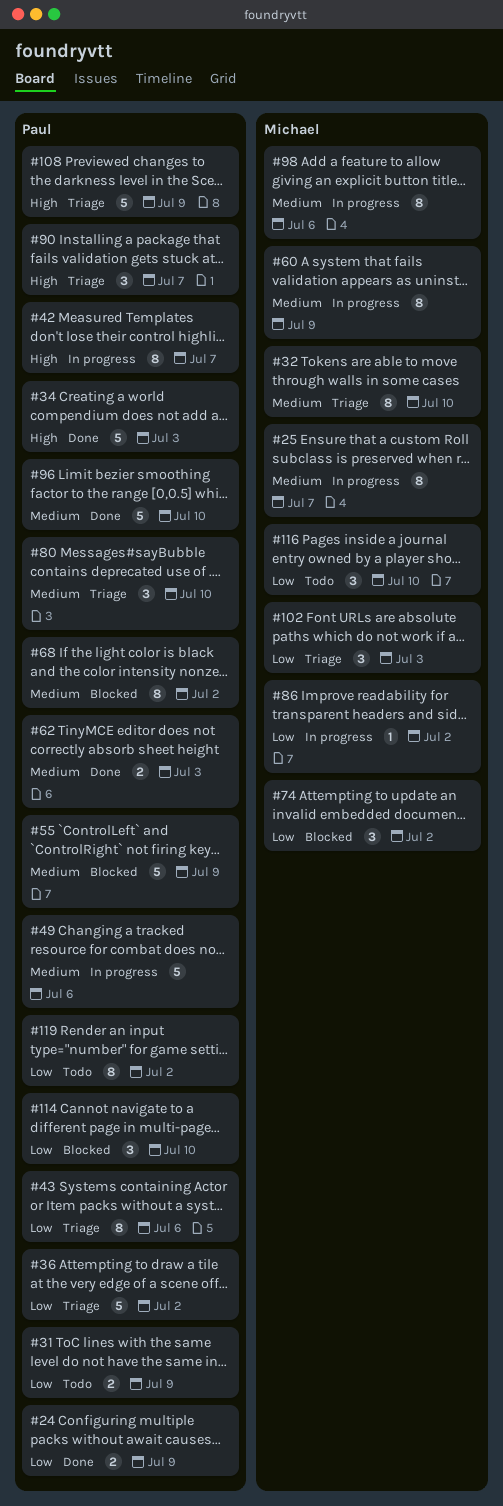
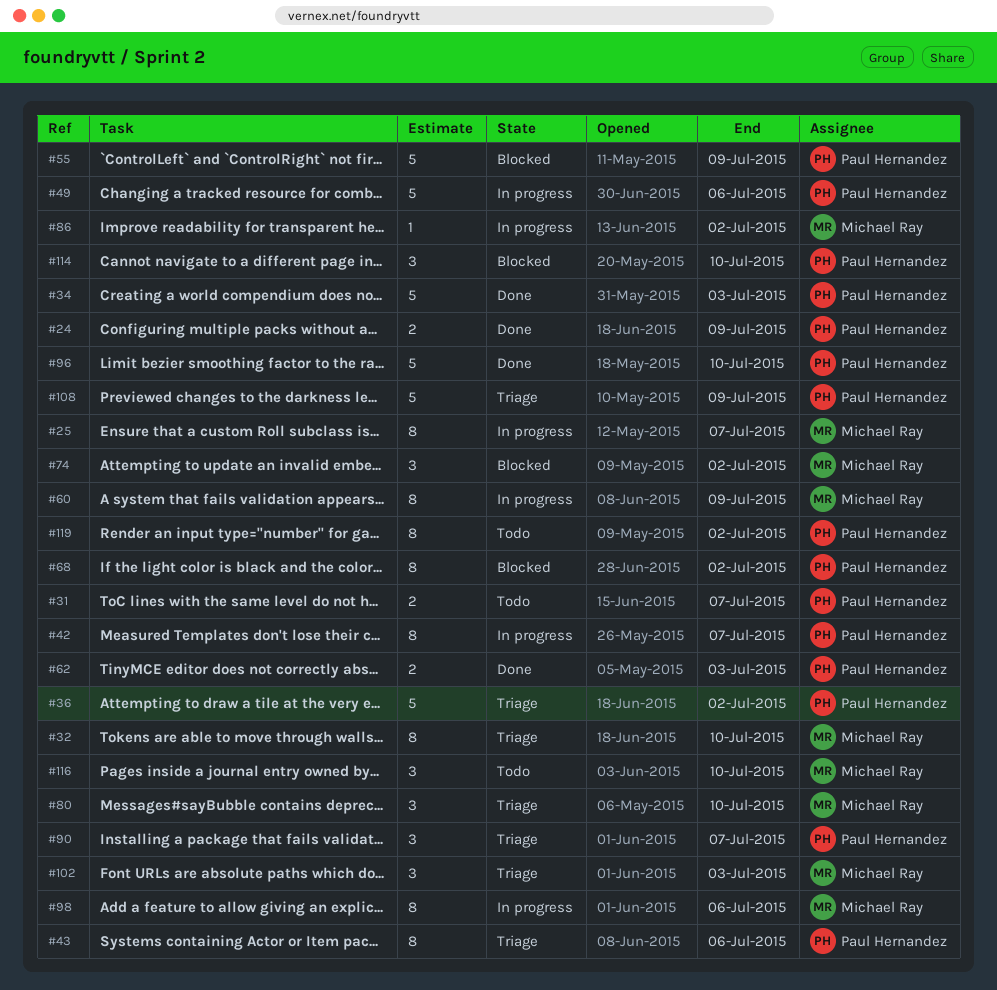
#31, due: Jul 9 -> Jul 7
#80, owner: Paul Hernandez -> Michael Ray

